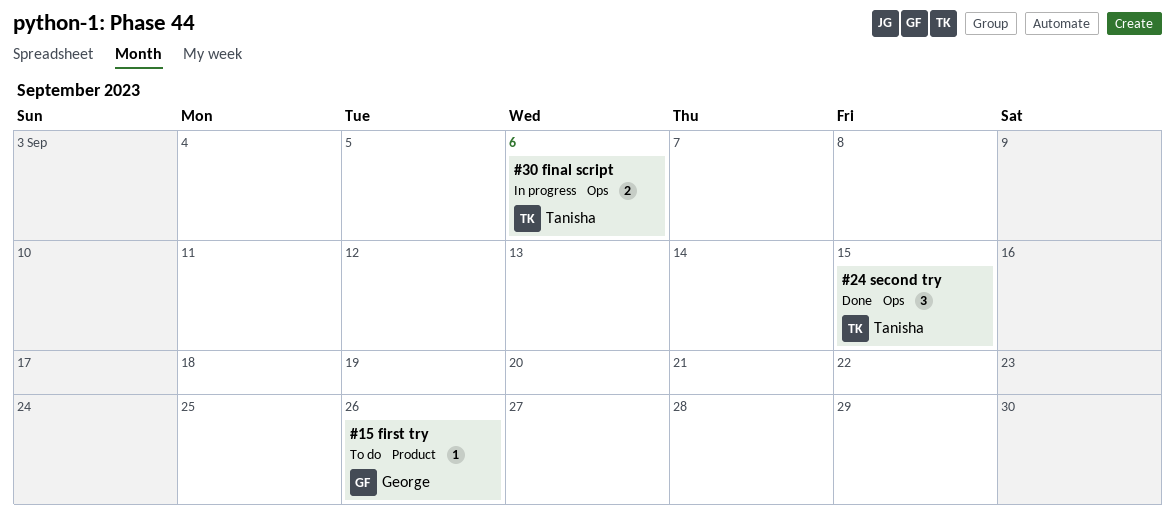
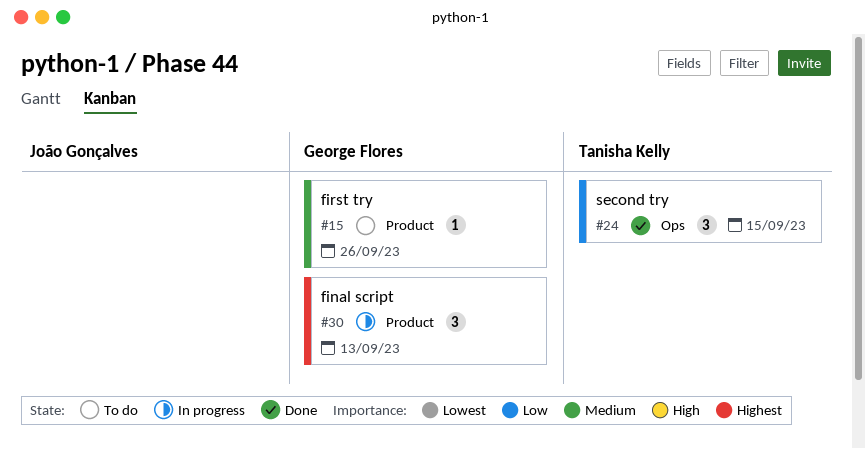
#30, owner: Tanisha Kelly -> George Flores
#30, label: Ops -> Product
#30, estimate: 2 -> 3
#30, due: Sep 6 -> Sep 13

